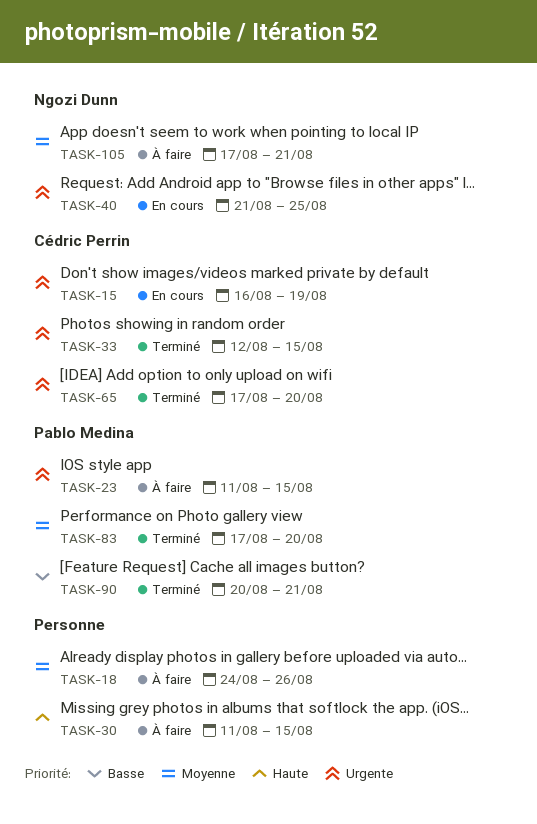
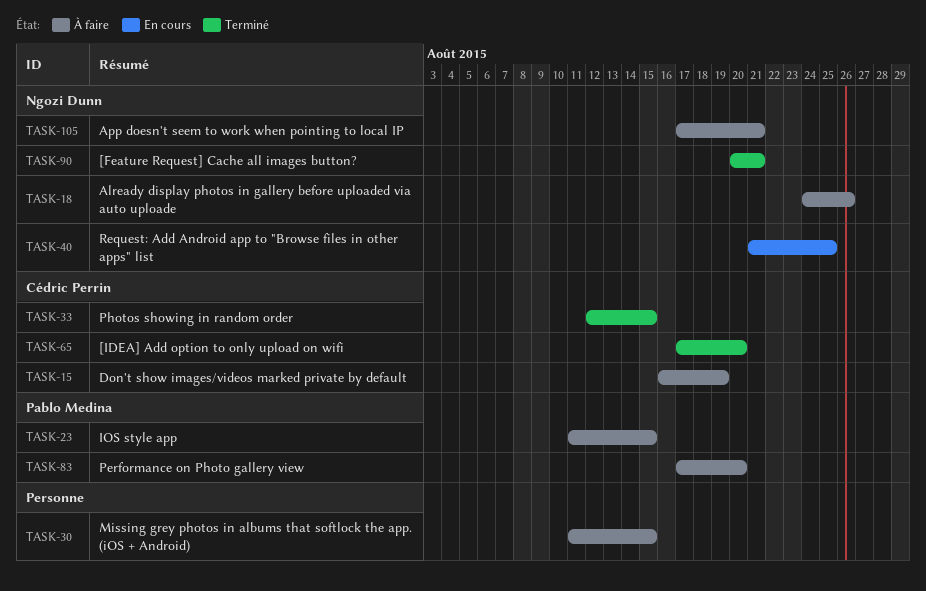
TASK-15, status: En cours -> À faire
TASK-18, owner: none -> Ngozi Dunn
TASK-83, status: Terminé -> À faire
TASK-90, owner: Pablo Medina -> Ngozi Dunn

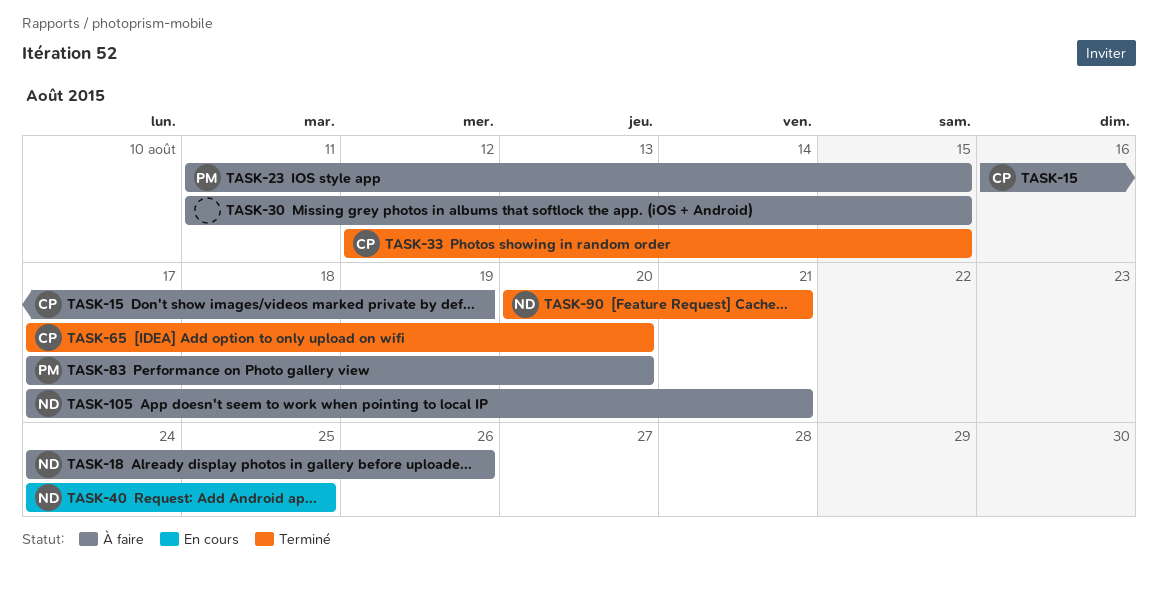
TASK-40, start: Aug 21 -> Aug 24

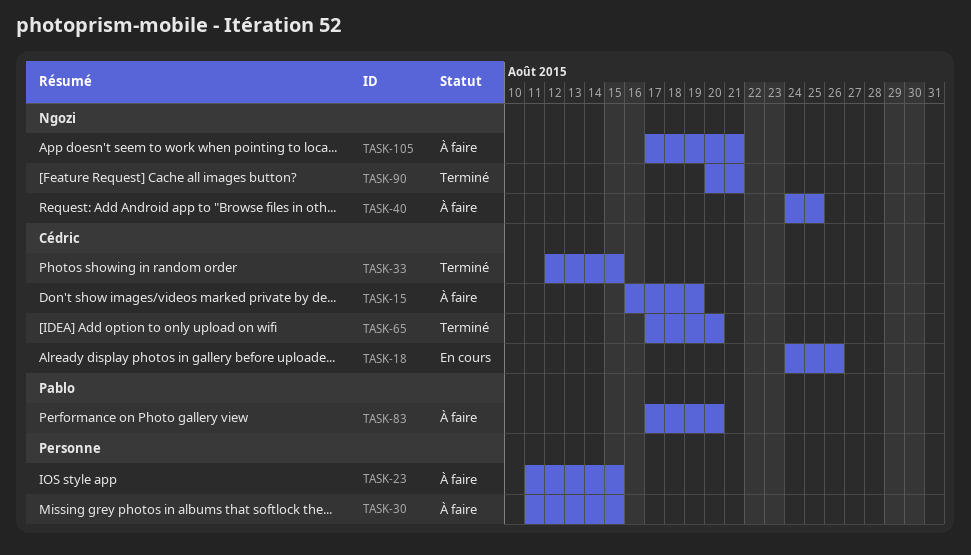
TASK-18, status: À faire -> En cours
TASK-18, owner: Ngozi -> Cédric
TASK-23, owner: Pablo -> none
TASK-40, status: En cours -> À faire

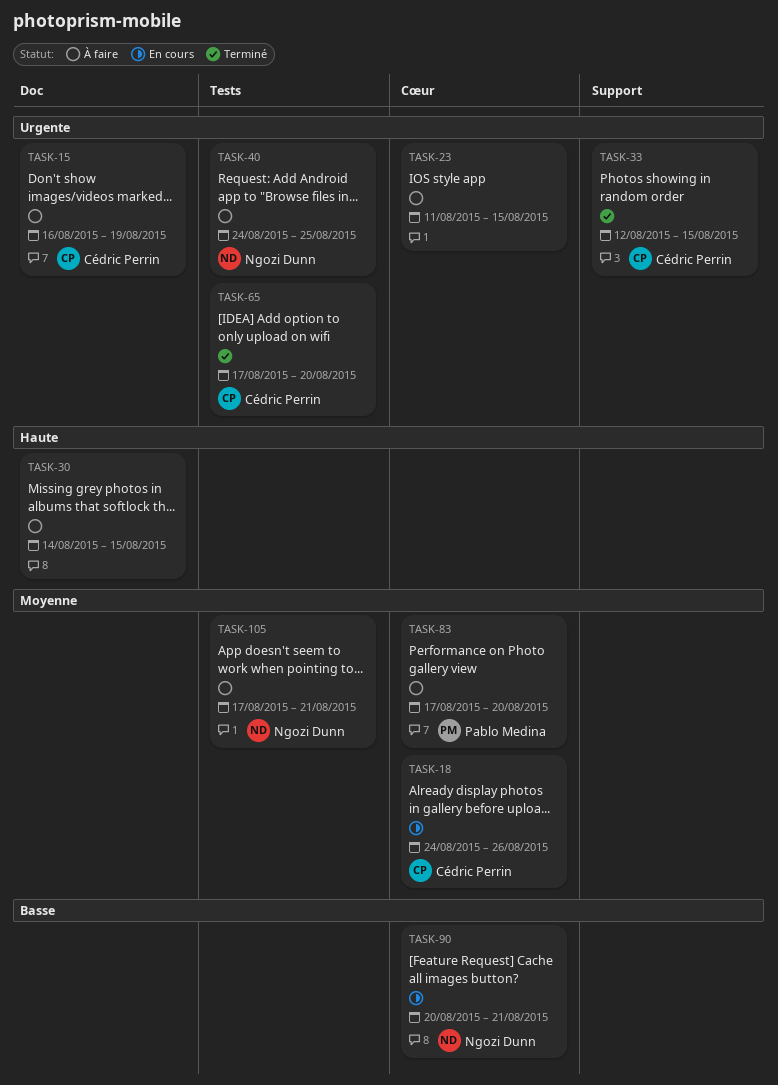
TASK-30, start: Aug 11 -> Aug 14
TASK-90, status: Terminé -> En cours

